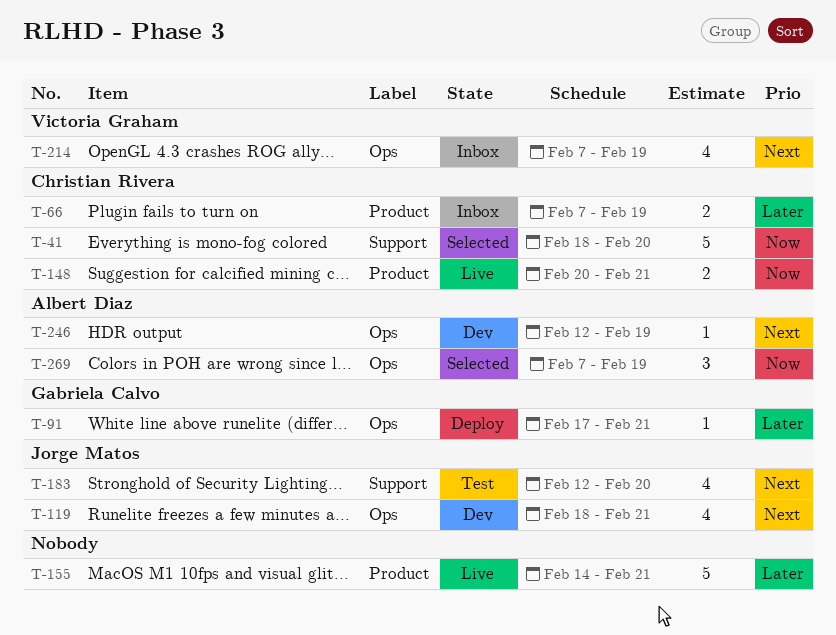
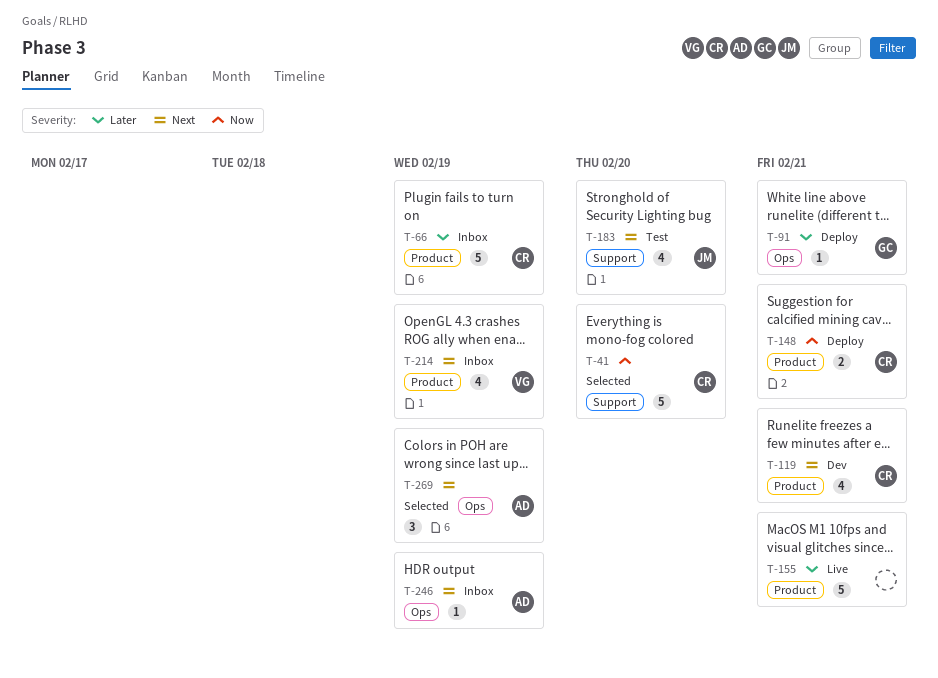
T-66, estimate: 2 -> 5
T-119, owner: Jorge Matos -> Christian Rivera
T-119, label: Ops -> Product
T-148, status: Live -> Deploy
T-214, label: Ops -> Product
T-246, status: Dev -> Inbox
T-269, priority: Now -> Next

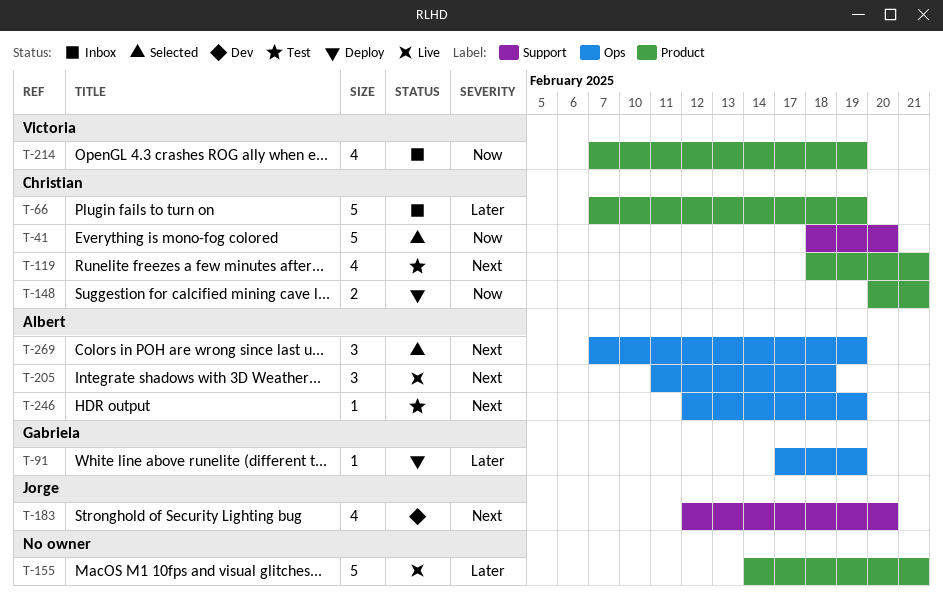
T-91, due: Feb 21 -> Feb 19
T-119, status: Dev -> Test
T-183, status: Test -> Dev
T-205: none -> present
T-214, priority: Next -> Now
T-246, status: Inbox -> Test

